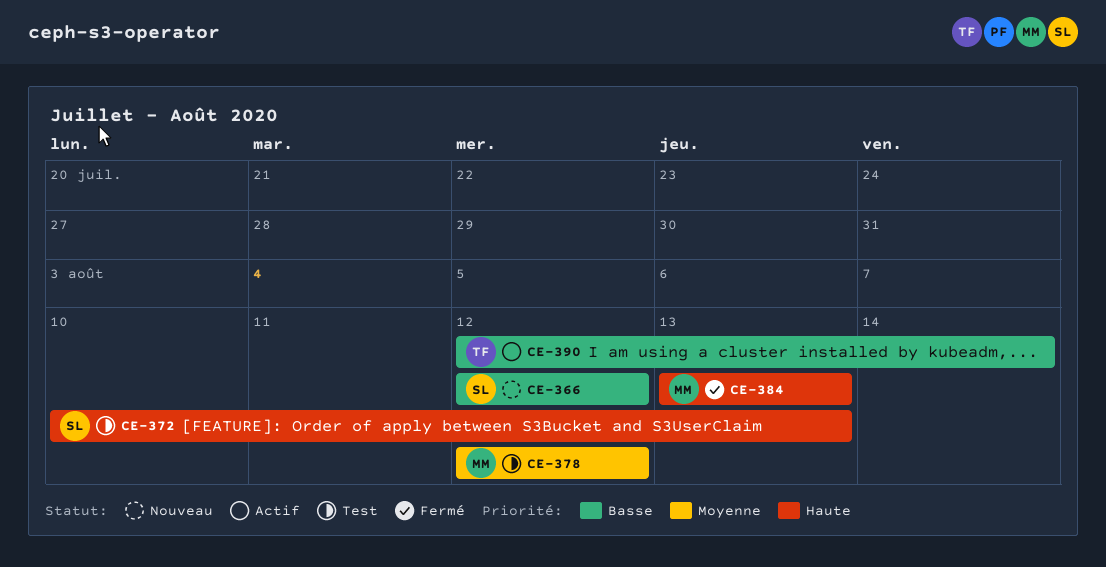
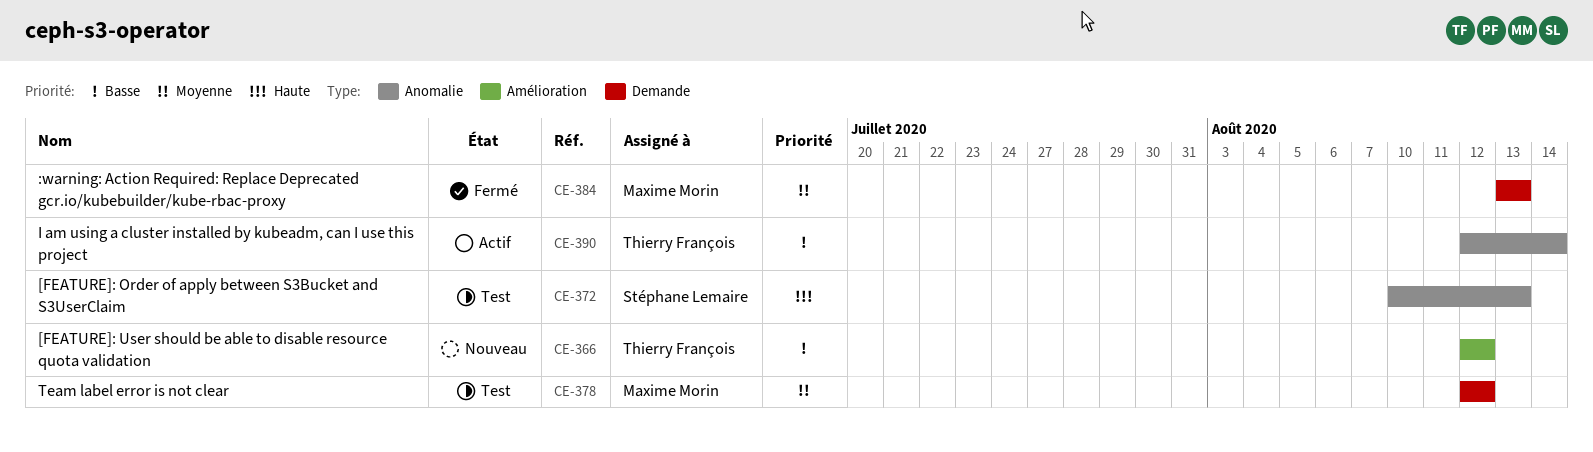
CE-366, owner: Stéphane Lemaire -> Thierry François
CE-384, priority: Haute -> Moyenne

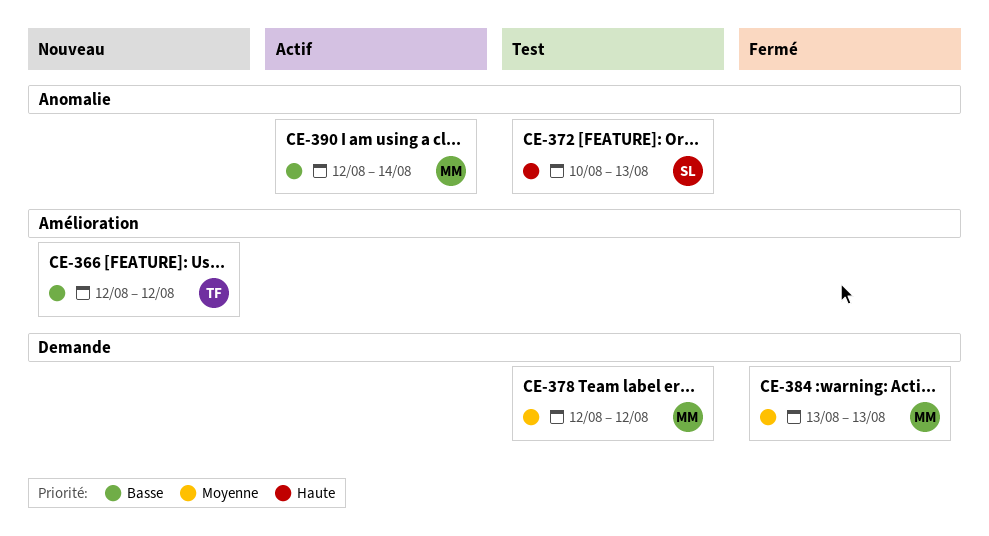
CE-390, owner: Thierry François -> Maxime Morin

